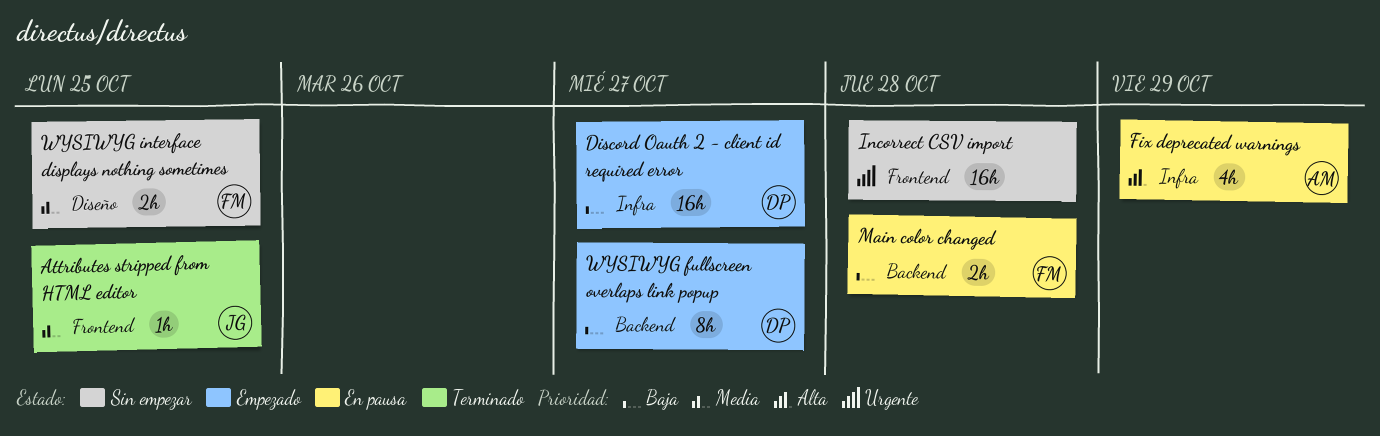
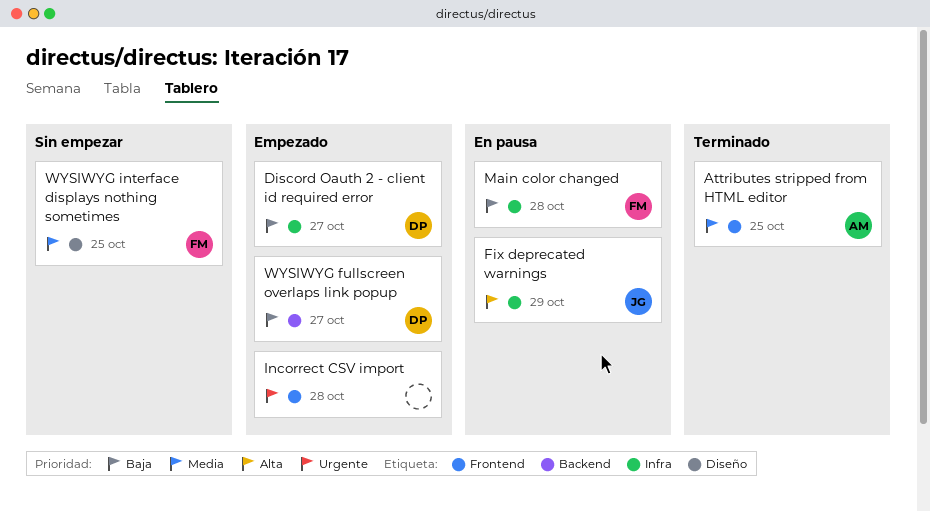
Attributes stripped from HTML editor, owner: JG -> AM
Fix deprecated warnings, owner: AM -> JG
Incorrect CSV import, status: Sin empezar -> Empezado
Main color changed, label: Backend -> Infra

